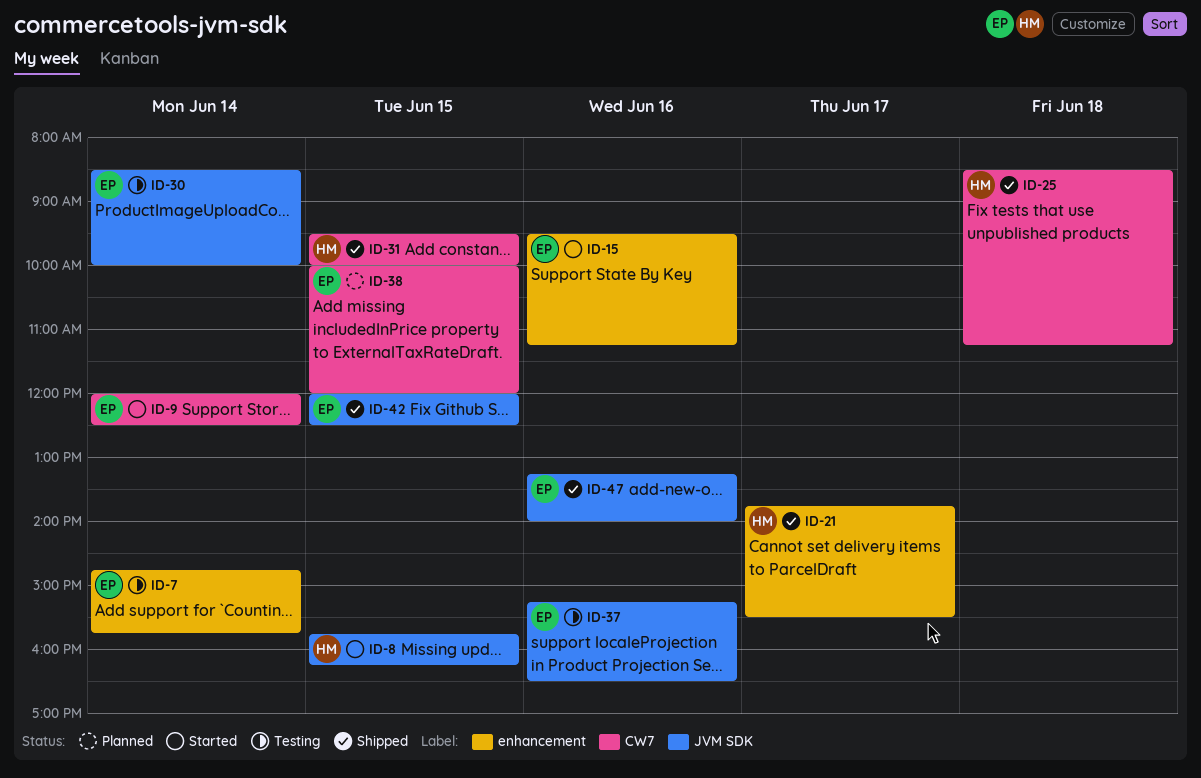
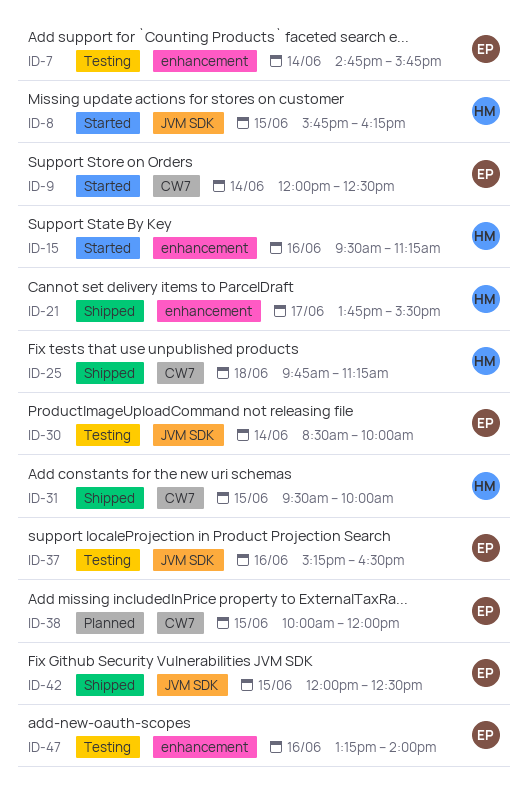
ID-15, owner: EP -> HM
ID-25, begins: 08:30 -> 09:45
ID-47, status: Shipped -> Testing
ID-47, label: JVM SDK -> enhancement

